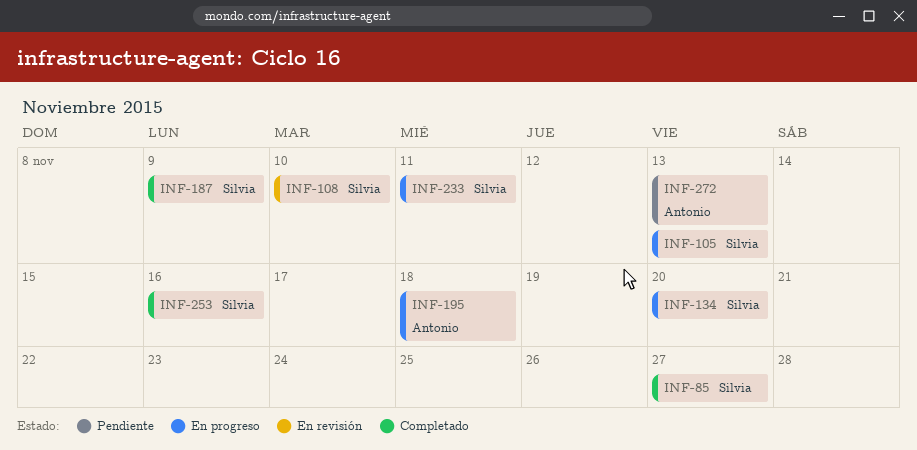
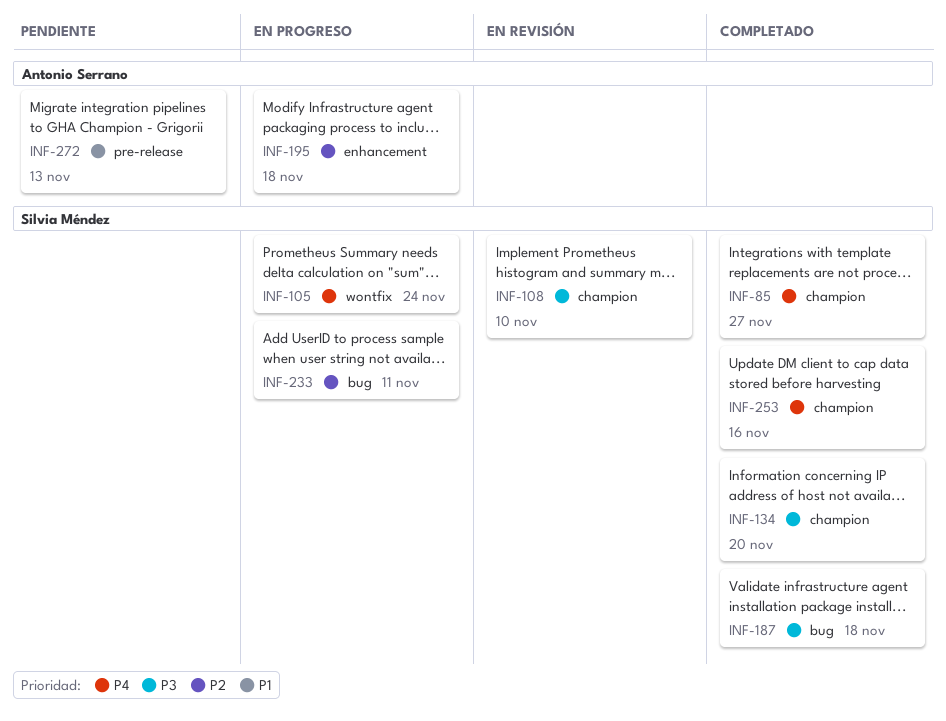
INF-105, due: Nov 13 -> Nov 24
INF-134, status: En progreso -> Completado
INF-187, due: Nov 9 -> Nov 18

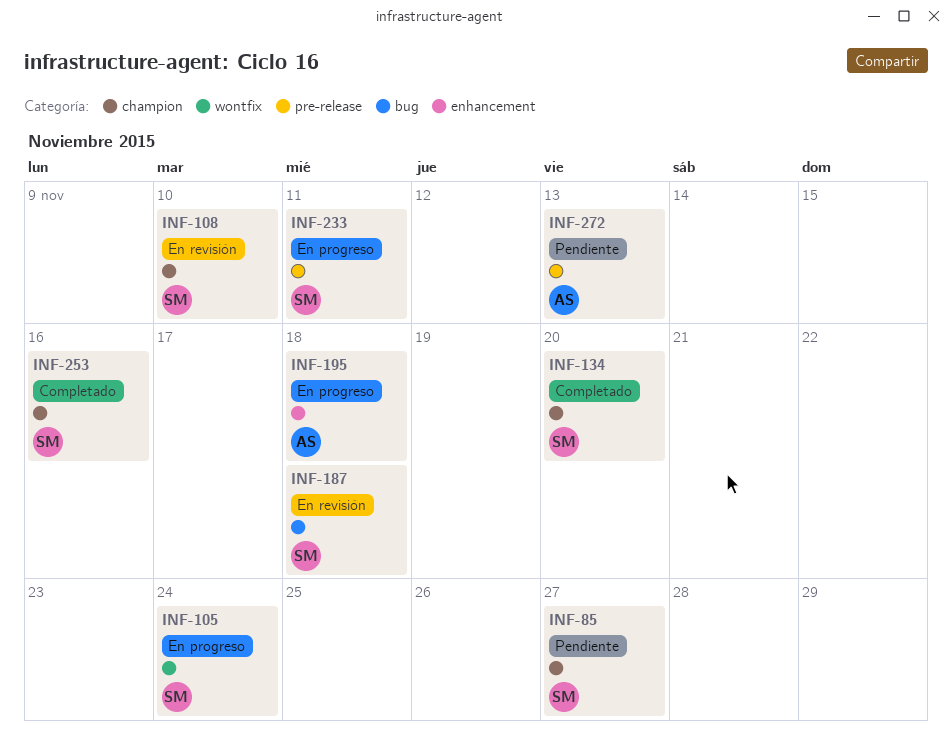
INF-85, status: Completado -> Pendiente
INF-187, status: Completado -> En revisión
INF-233, label: bug -> pre-release

